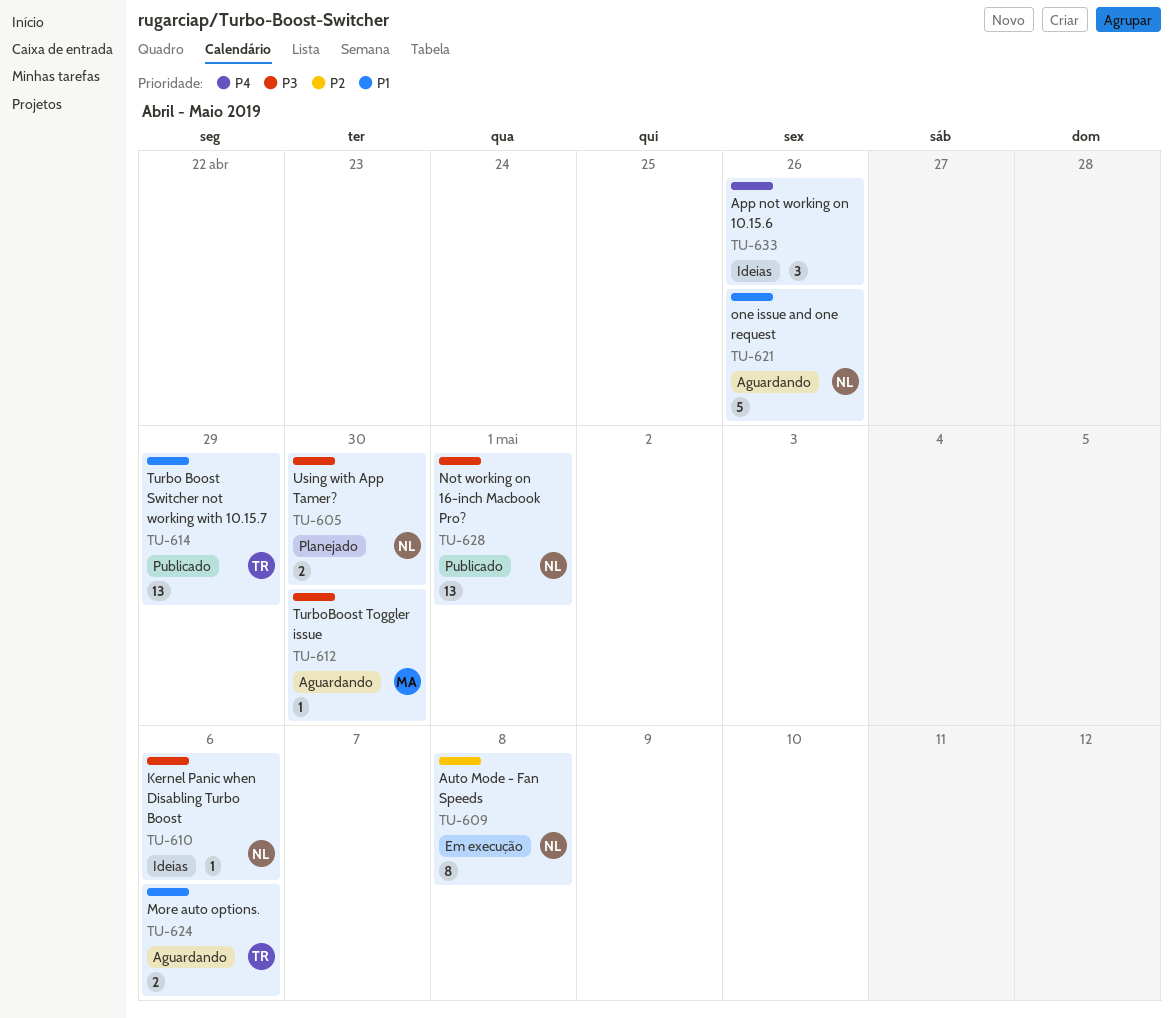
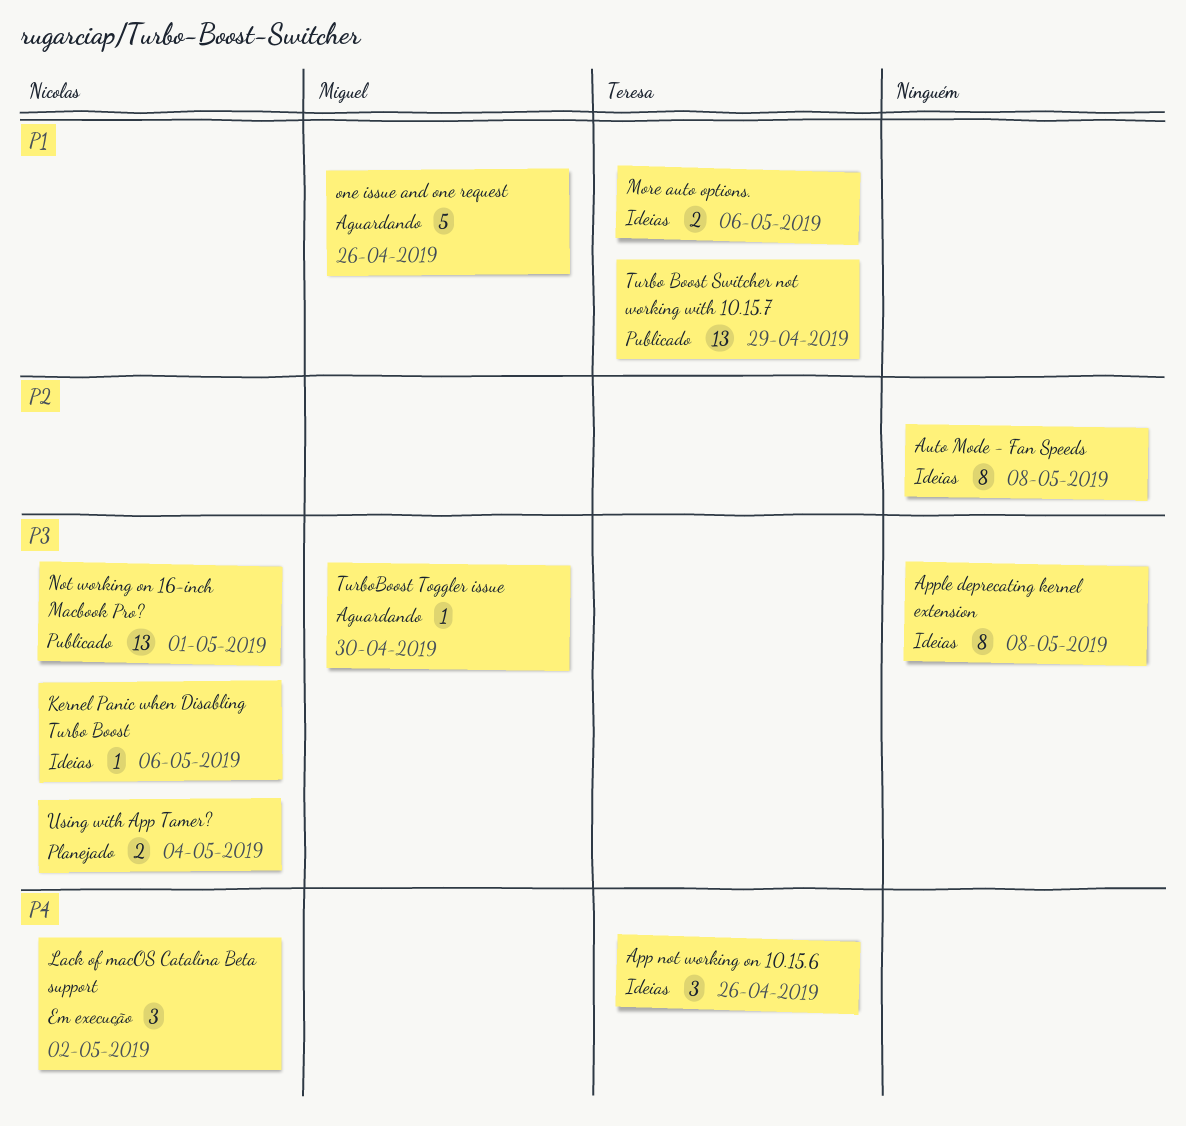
App not working on 10.15.6, owner: none -> Teresa
Apple deprecating kernel extension: none -> present
Auto Mode - Fan Speeds, status: Em execução -> Ideias
Auto Mode - Fan Speeds, owner: Nicolas -> none
Lack of macOS Catalina Beta support: none -> present
More auto options., status: Aguardando -> Ideias
one issue and one request, owner: Nicolas -> Miguel
Using with App Tamer?, due: Apr 30 -> May 4

